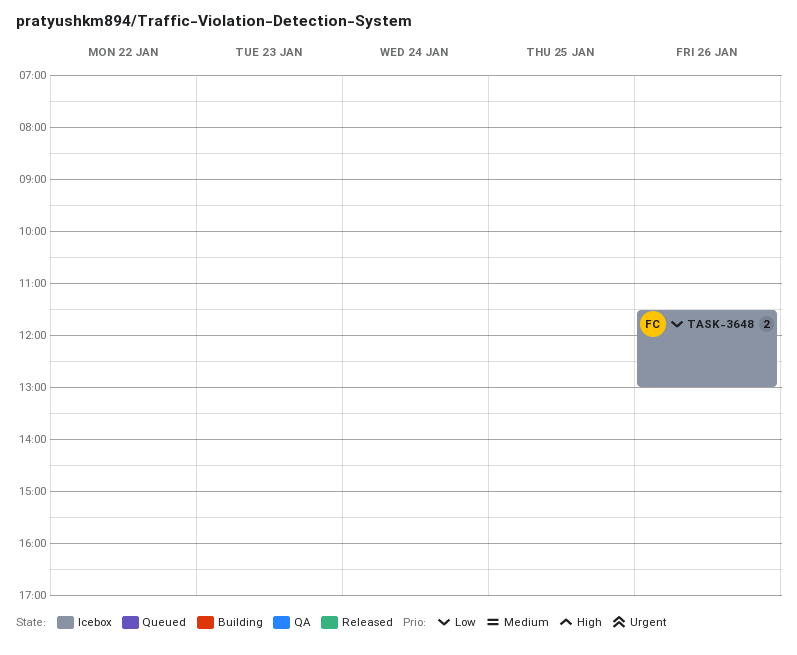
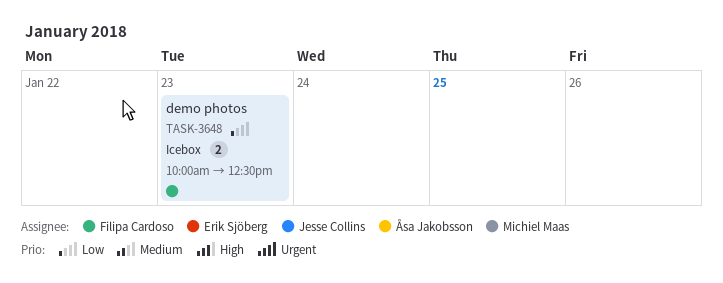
TASK-3648, day: Jan 26 -> Jan 23
TASK-3648, begins: 11:30 -> 10:00
TASK-3648, ends: 13:00 -> 12:30

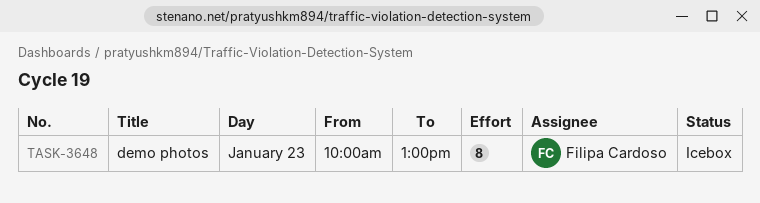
TASK-3648, estimate: 2 -> 8
TASK-3648, ends: 12:30 -> 13:00

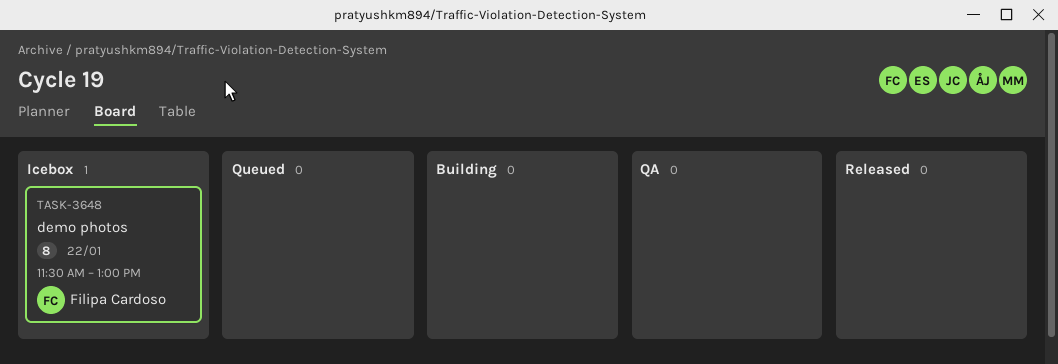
TASK-3648, day: Jan 23 -> Jan 22
TASK-3648, begins: 10:00 -> 11:30

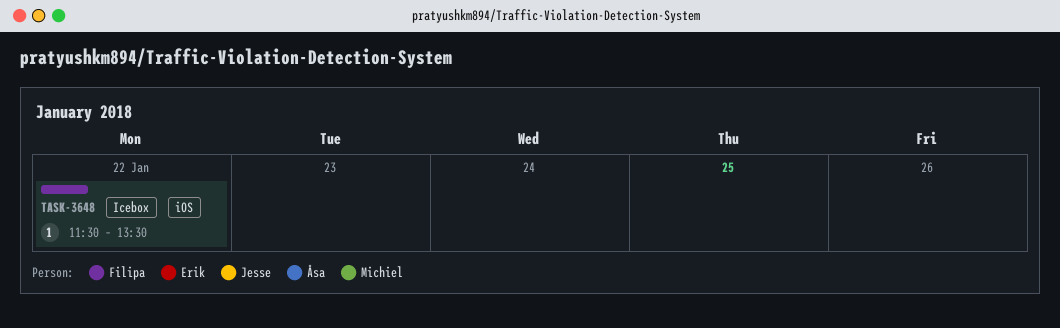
TASK-3648, estimate: 8 -> 1
TASK-3648, ends: 13:00 -> 13:30

